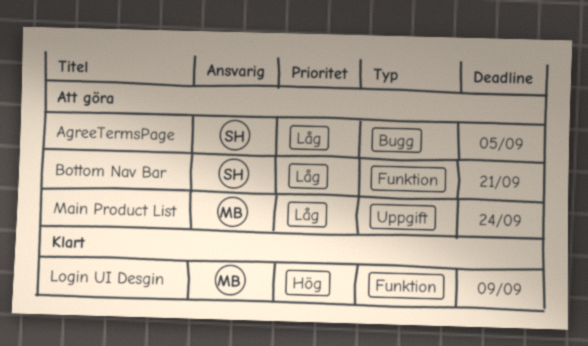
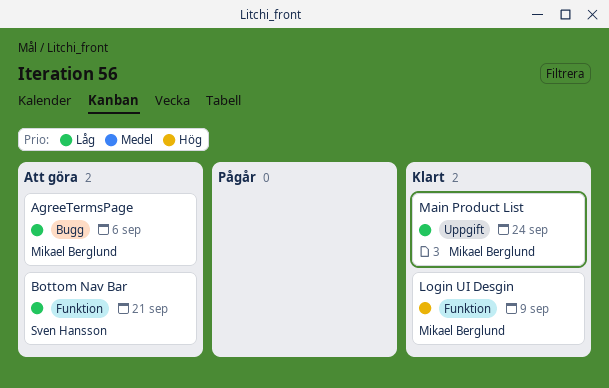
AgreeTermsPage, owner: Sven Hansson -> Mikael Berglund
AgreeTermsPage, due: Sep 5 -> Sep 6
Main Product List, status: Att göra -> Klart

